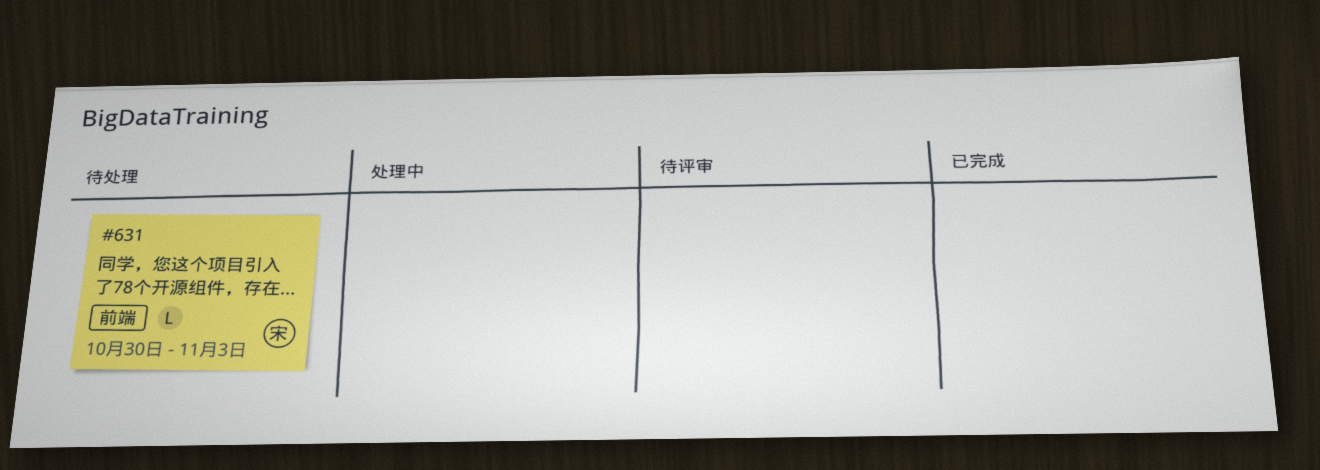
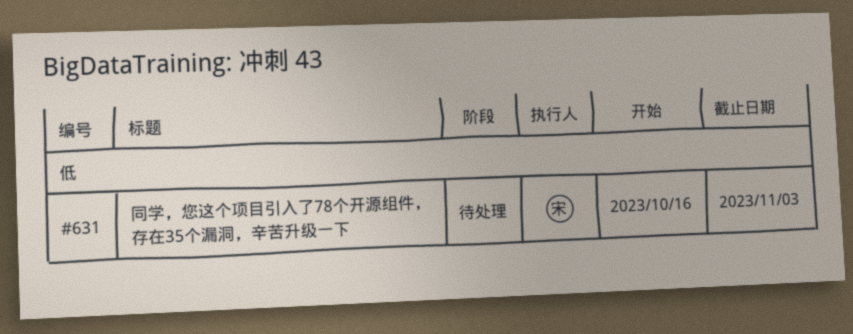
#631, start: Oct 30 -> Oct 16

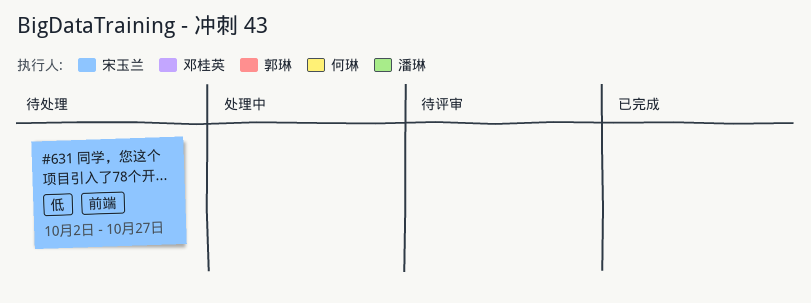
#631, start: Oct 16 -> Oct 2
#631, due: Nov 3 -> Oct 27

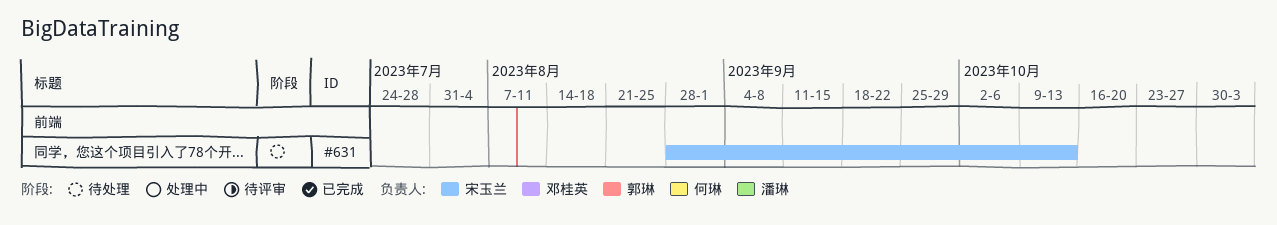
#631, start: Oct 2 -> Aug 28
#631, due: Oct 27 -> Oct 13

